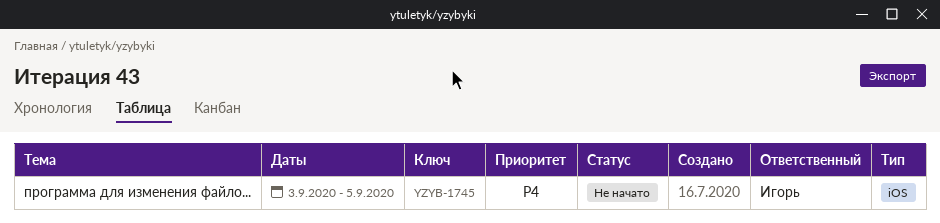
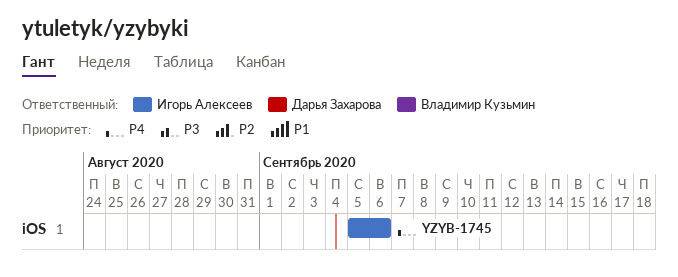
YZYB-1745, start: Sep 3 -> Sep 5
YZYB-1745, due: Sep 5 -> Sep 6

